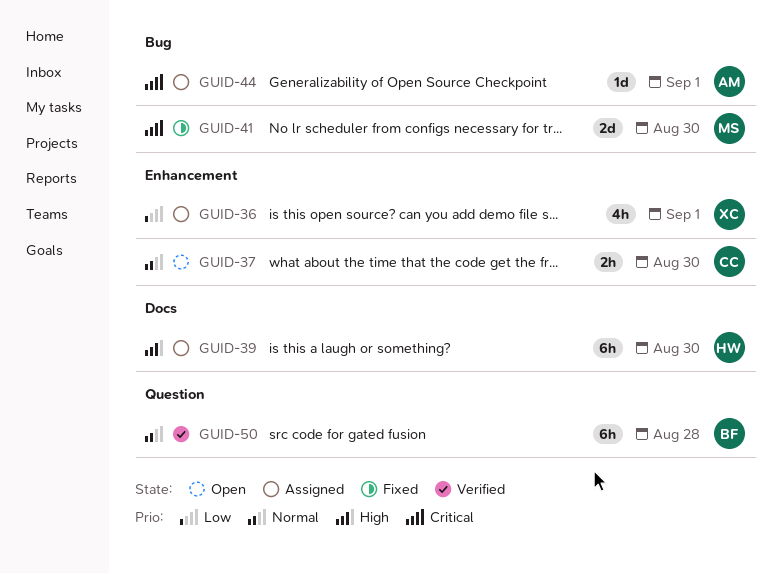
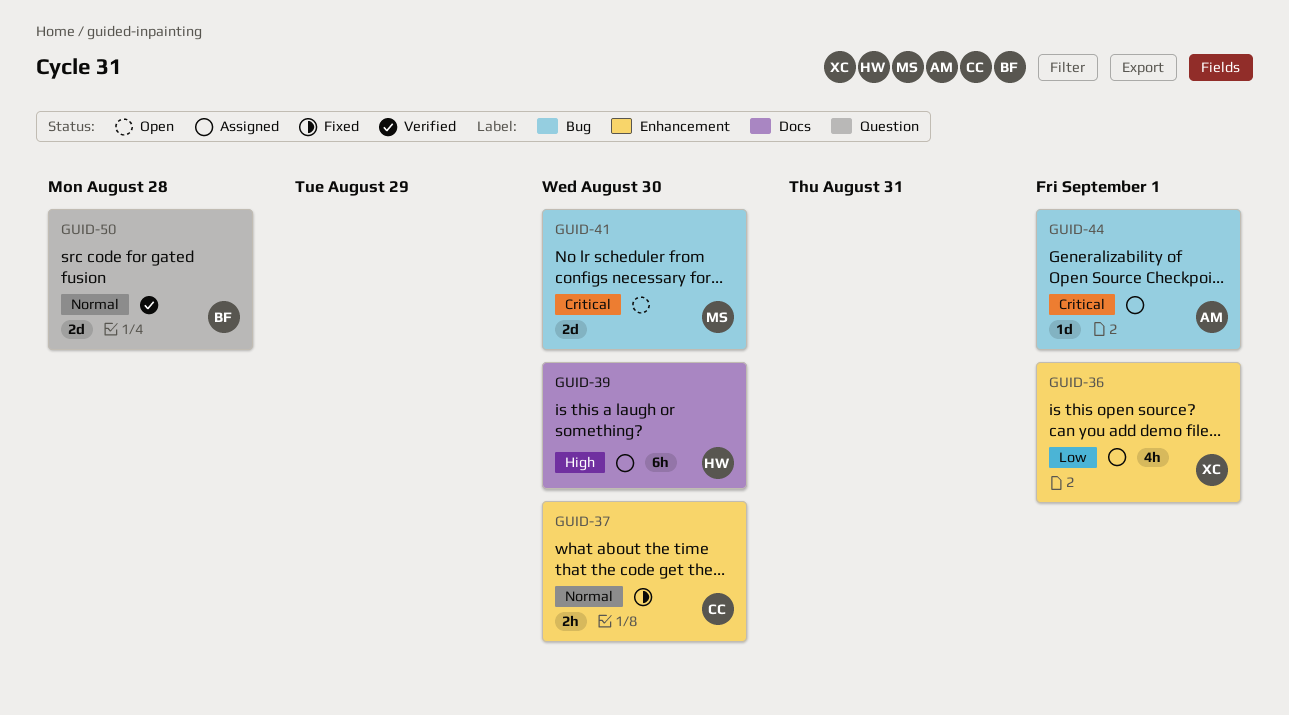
GUID-37, status: Open -> Fixed
GUID-41, status: Fixed -> Open
GUID-50, estimate: 6h -> 2d

